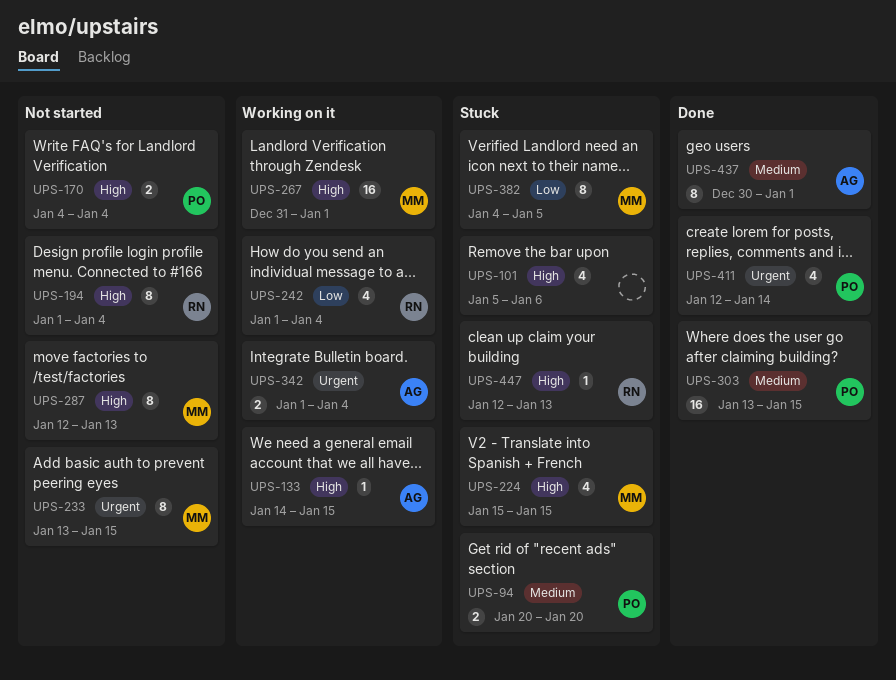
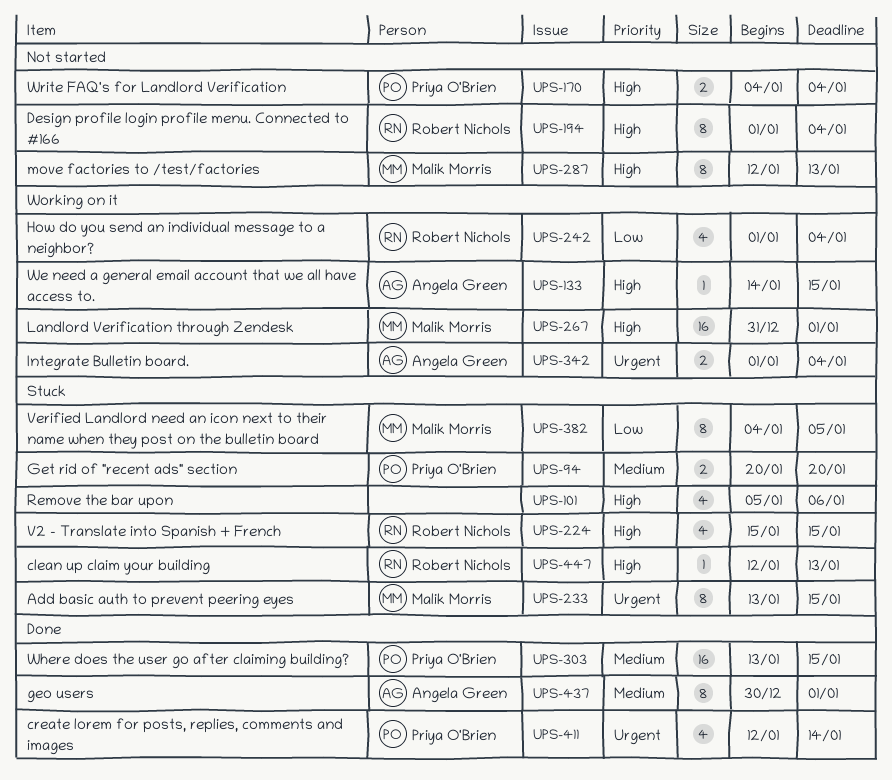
UPS-224, owner: Malik Morris -> Robert Nichols
UPS-233, status: Not started -> Stuck

